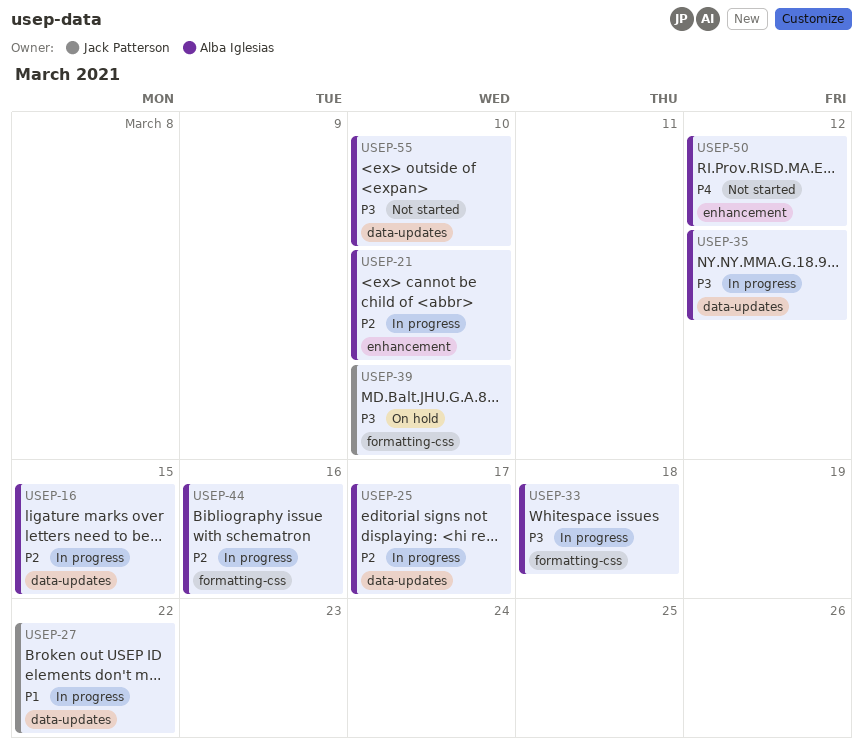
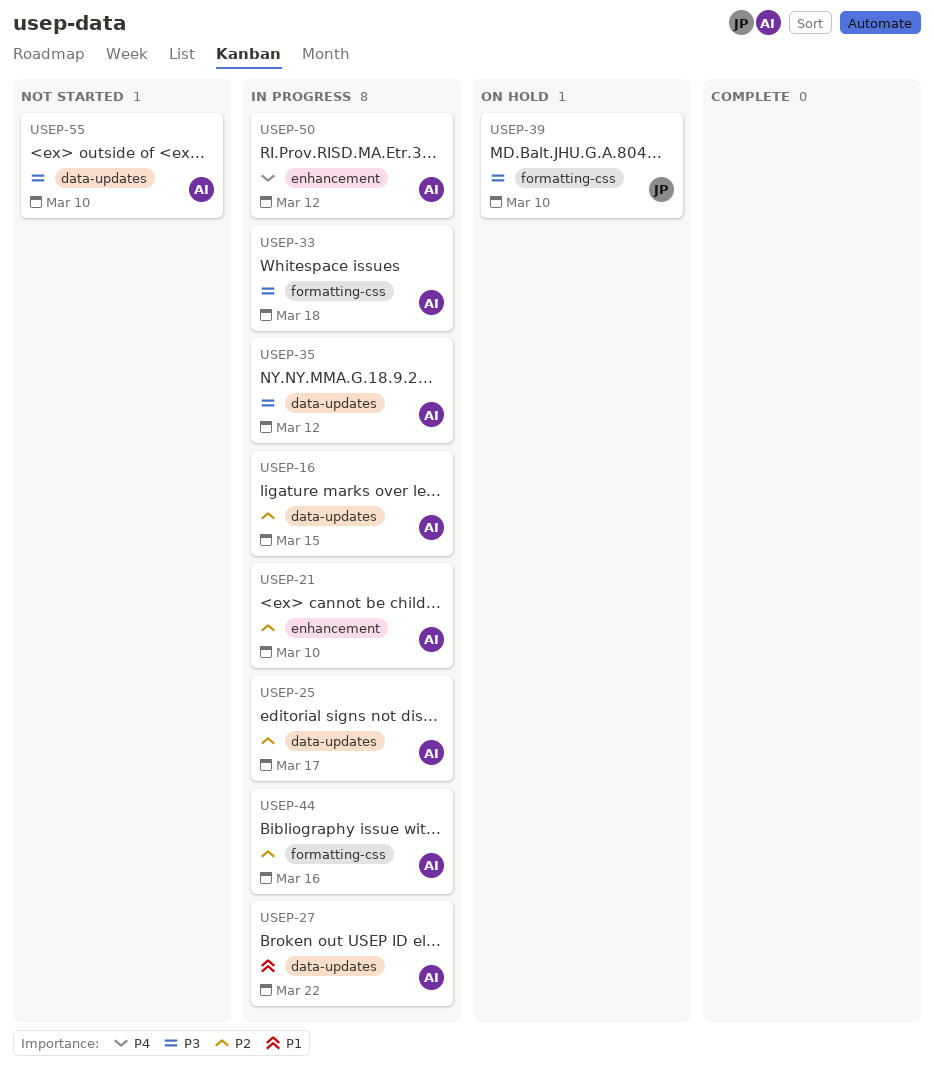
USEP-27, owner: Jack Patterson -> Alba Iglesias
USEP-50, status: Not started -> In progress

